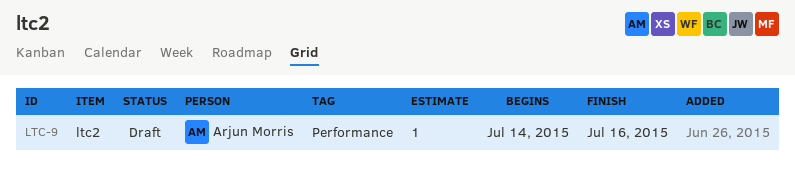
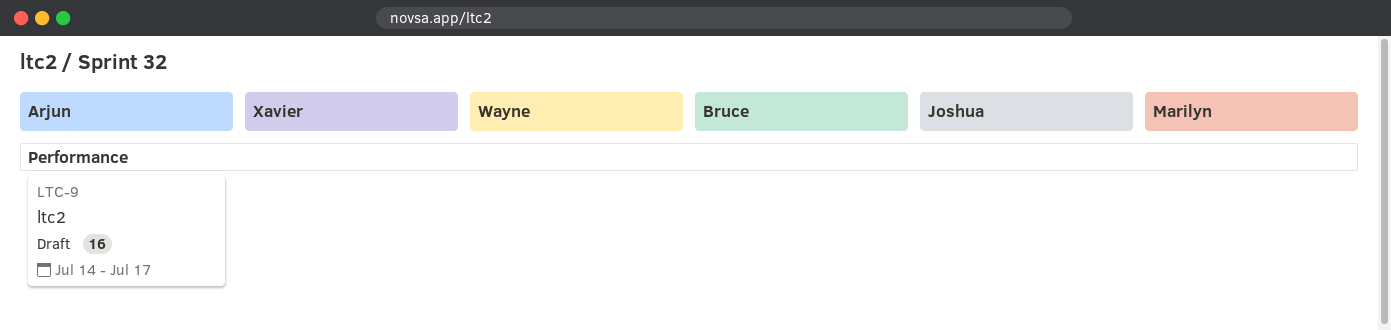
LTC-9, estimate: 1 -> 16
LTC-9, due: Jul 16 -> Jul 17

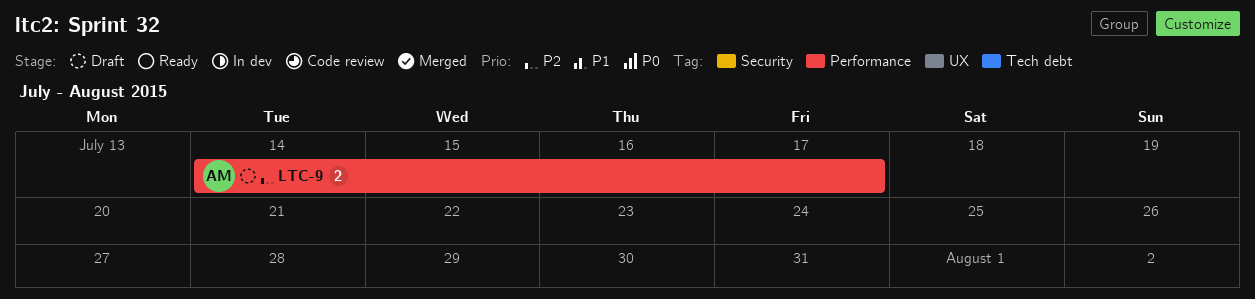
LTC-9, estimate: 16 -> 2

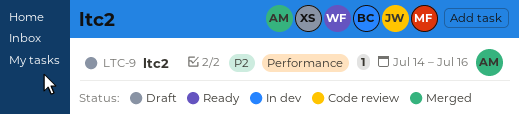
LTC-9, estimate: 2 -> 1
LTC-9, due: Jul 17 -> Jul 16

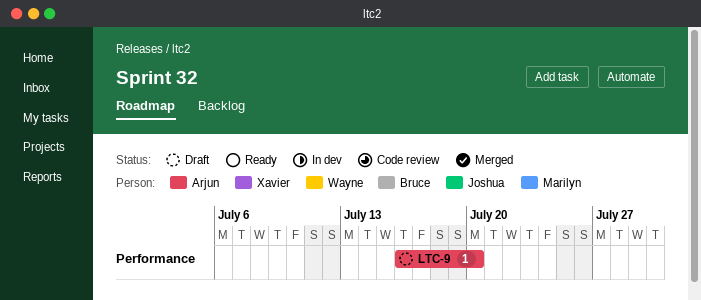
LTC-9, start: Jul 14 -> Jul 16
LTC-9, due: Jul 16 -> Jul 20

